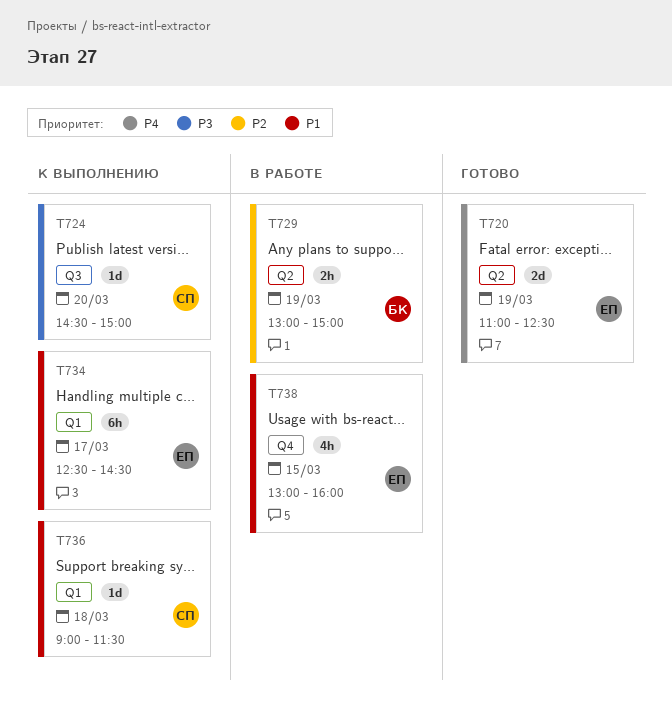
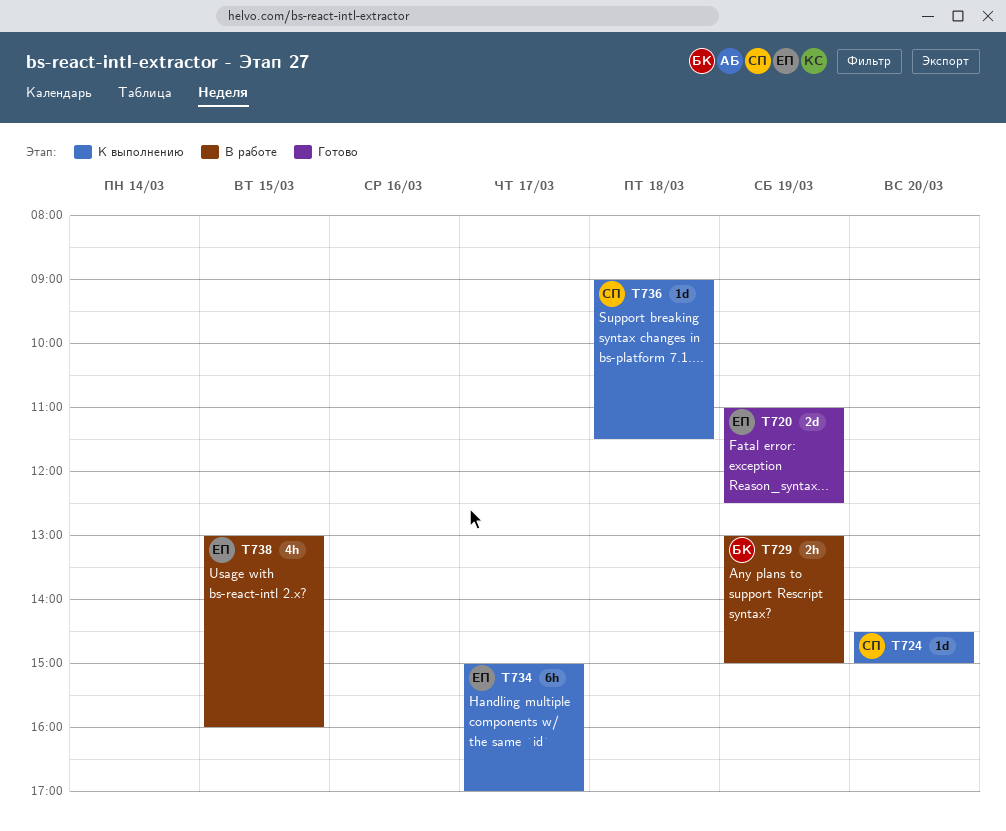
T734, begins: 12:30 -> 15:00
T734, ends: 14:30 -> 17:00

